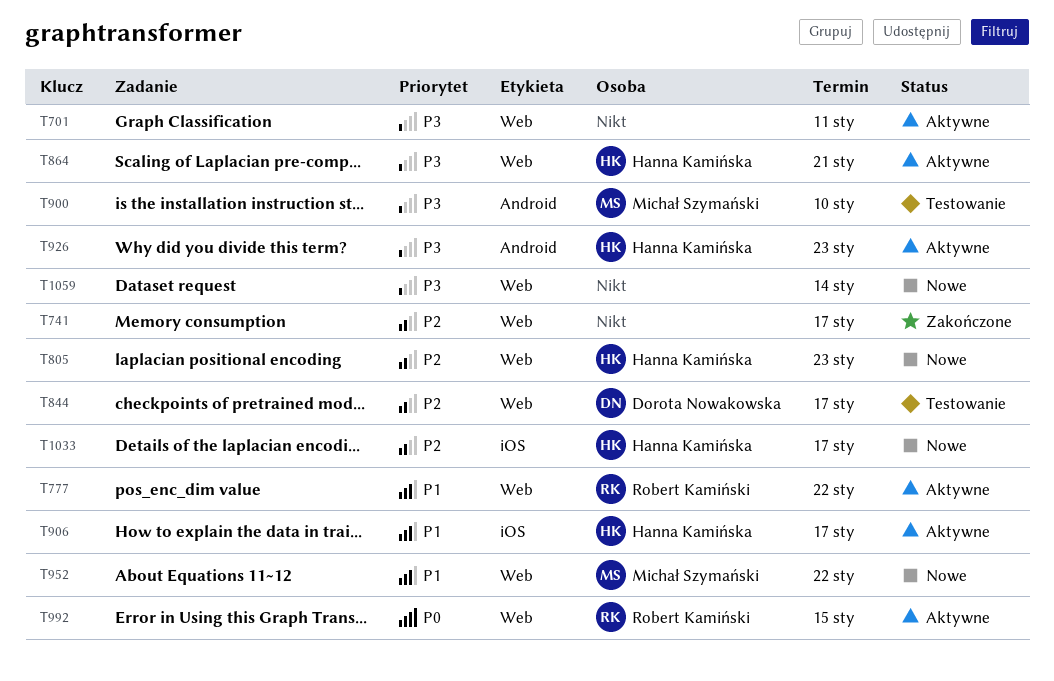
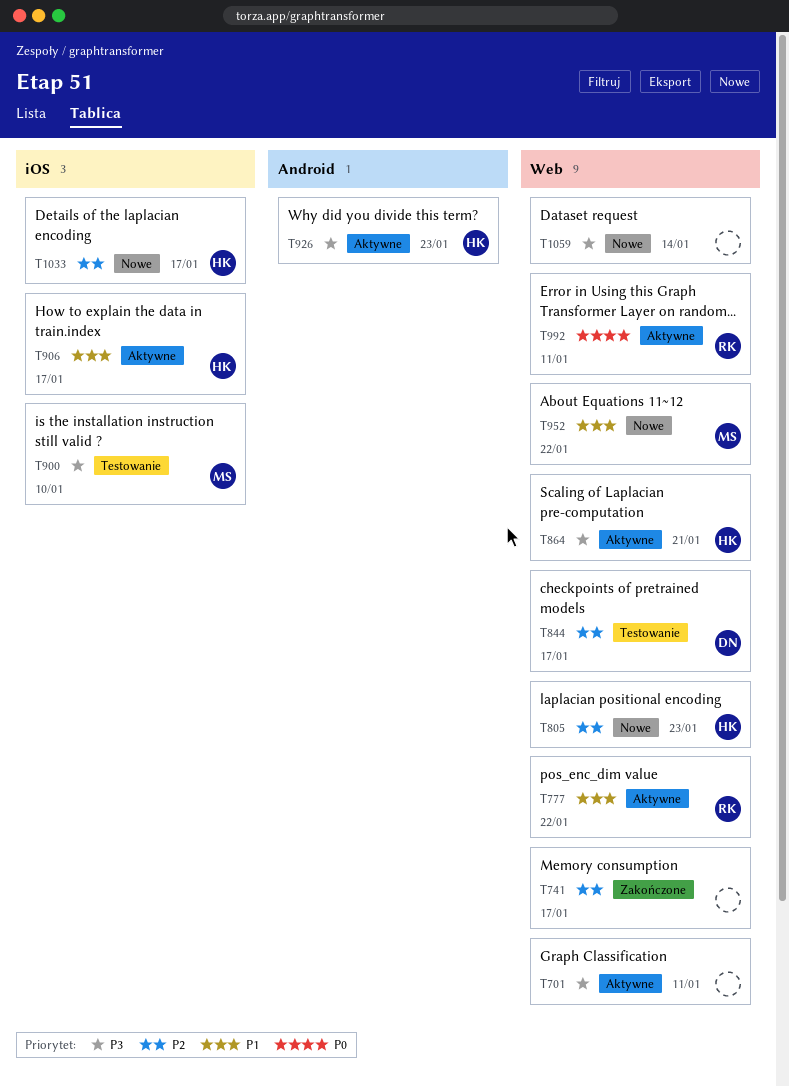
T900, label: Android -> iOS
T992, due: Jan 15 -> Jan 11

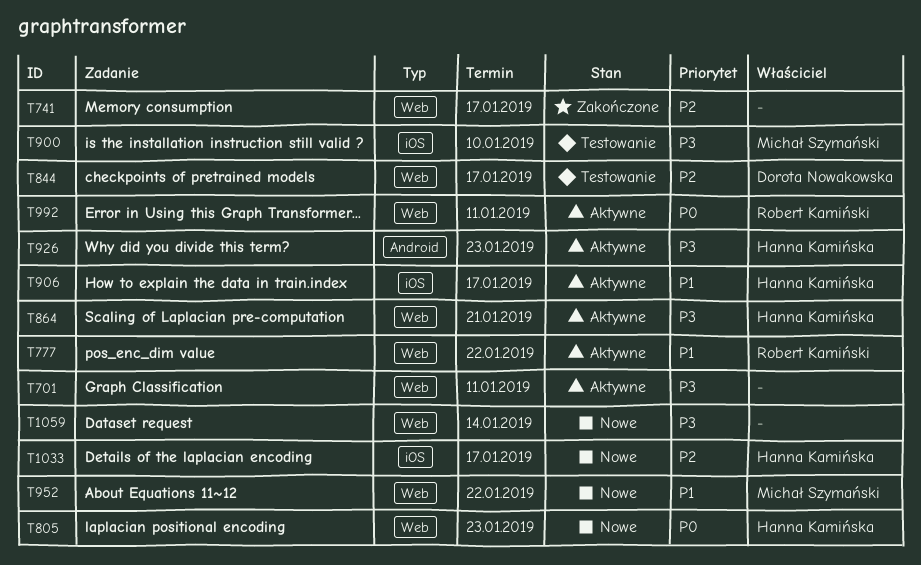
T805, priority: P2 -> P0

